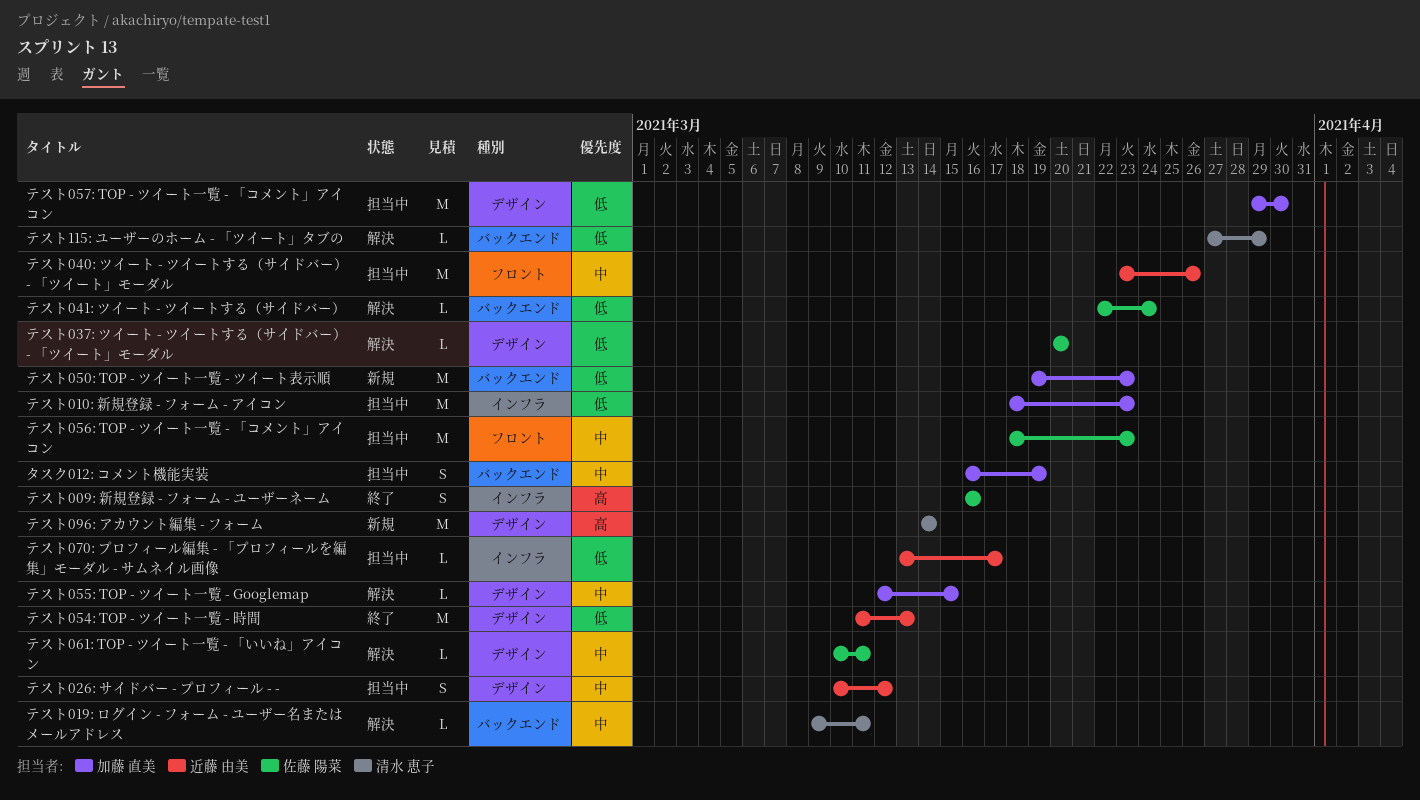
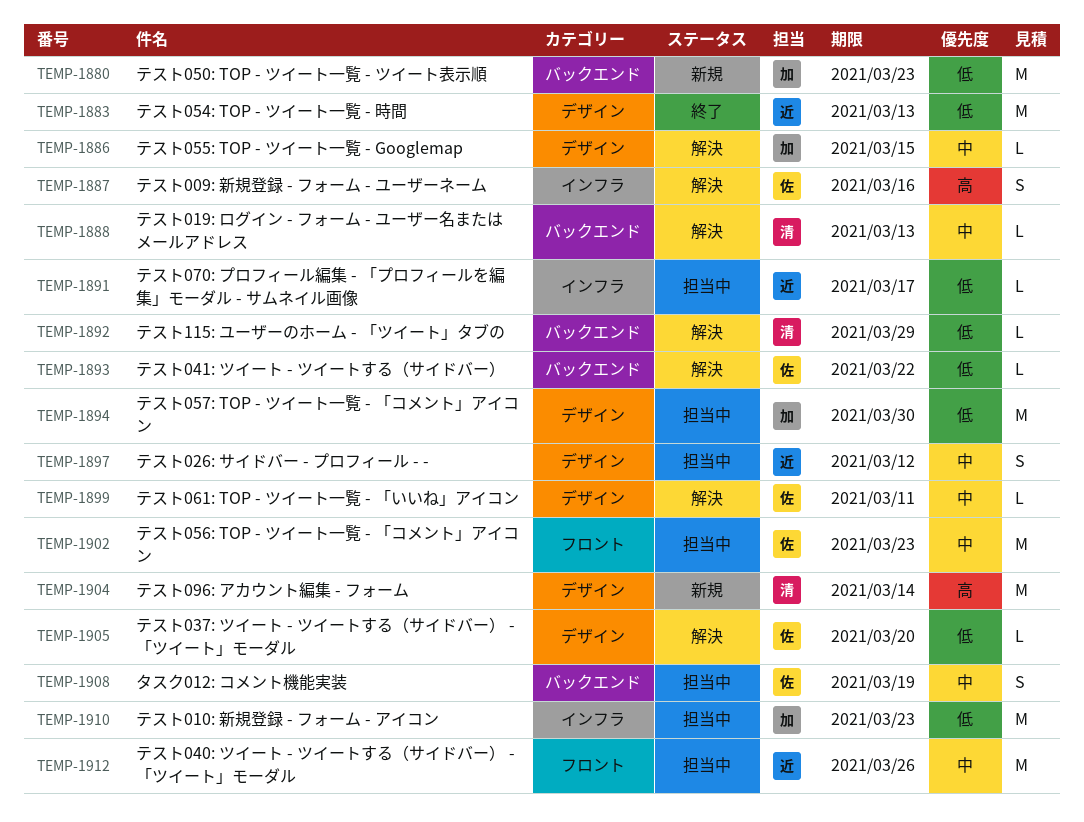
タスク012: コメント機能実装, owner: 加藤 直美 -> 佐藤 陽菜
テスト009: 新規登録 - フォーム - ユーザーネーム, status: 終了 -> 解決
テスト019: ログイン - フォーム - ユーザー名またはメールアドレス, due: Mar 11 -> Mar 13
テスト041: ツイート - ツイートする（サイドバー）, due: Mar 24 -> Mar 22

